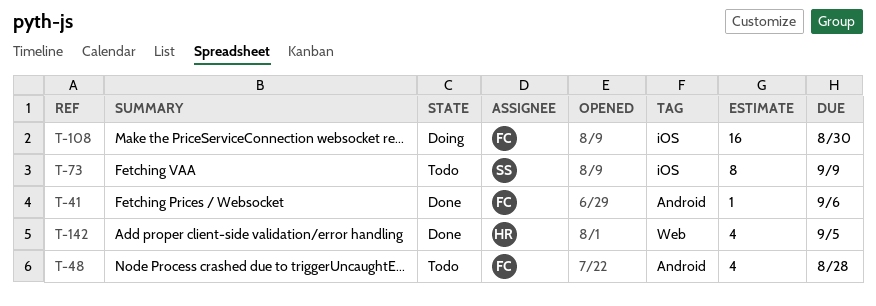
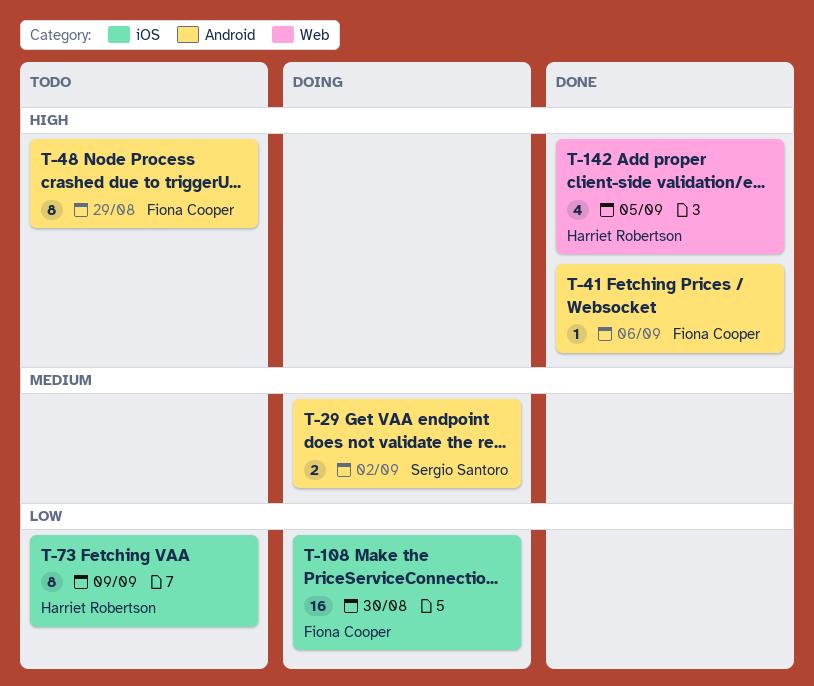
T-29: none -> present
T-48, estimate: 4 -> 8
T-48, due: Aug 28 -> Aug 29
T-73, owner: Sergio Santoro -> Harriet Robertson

